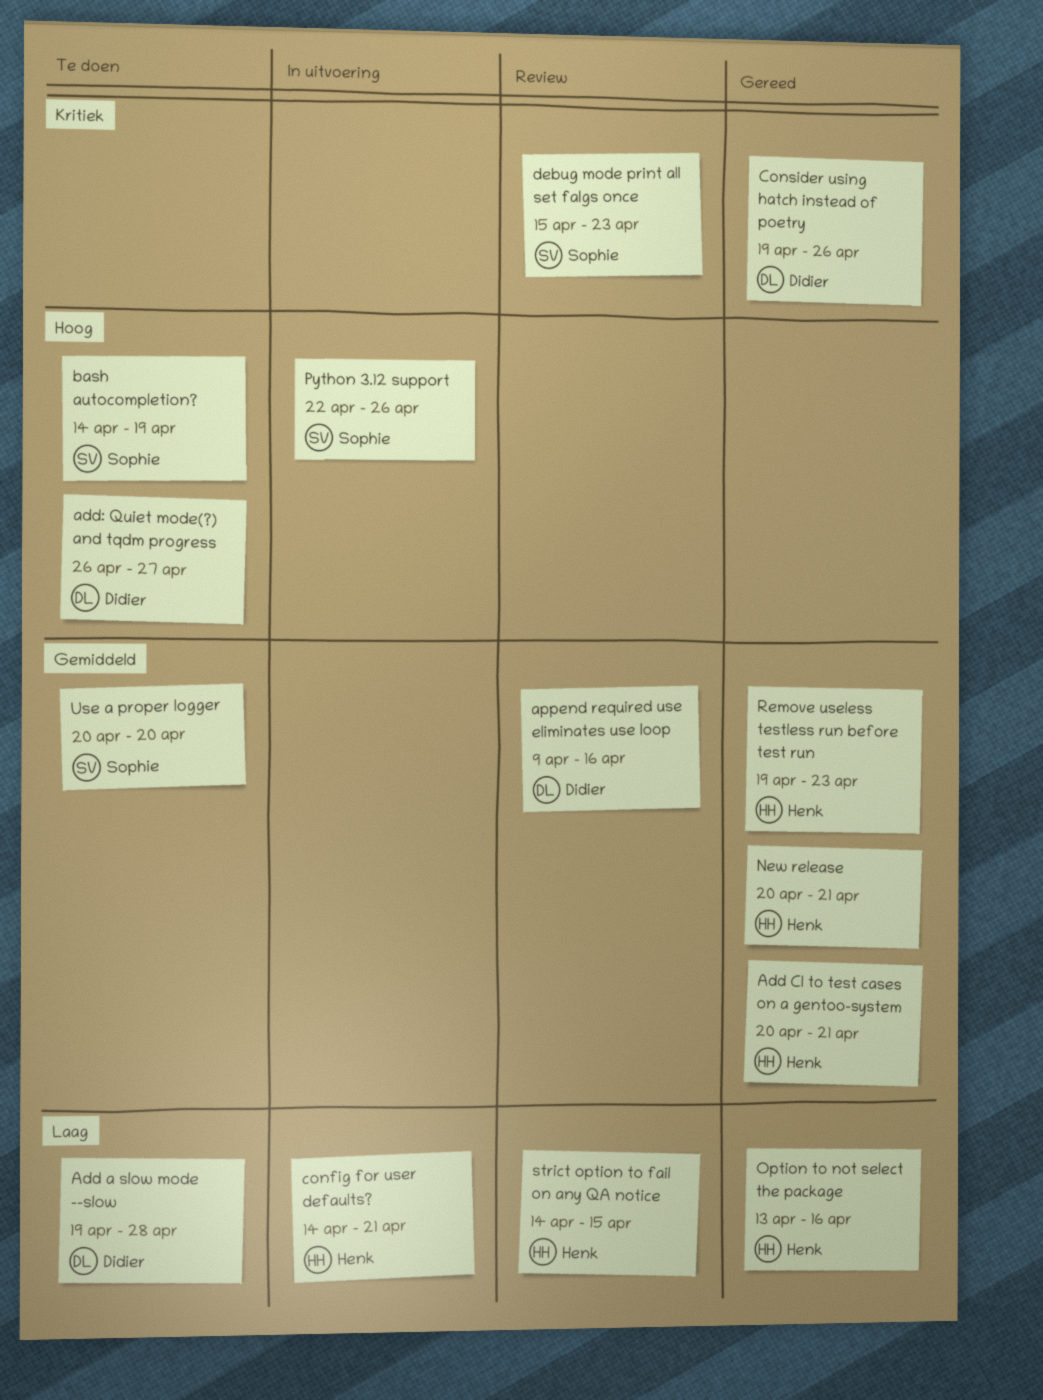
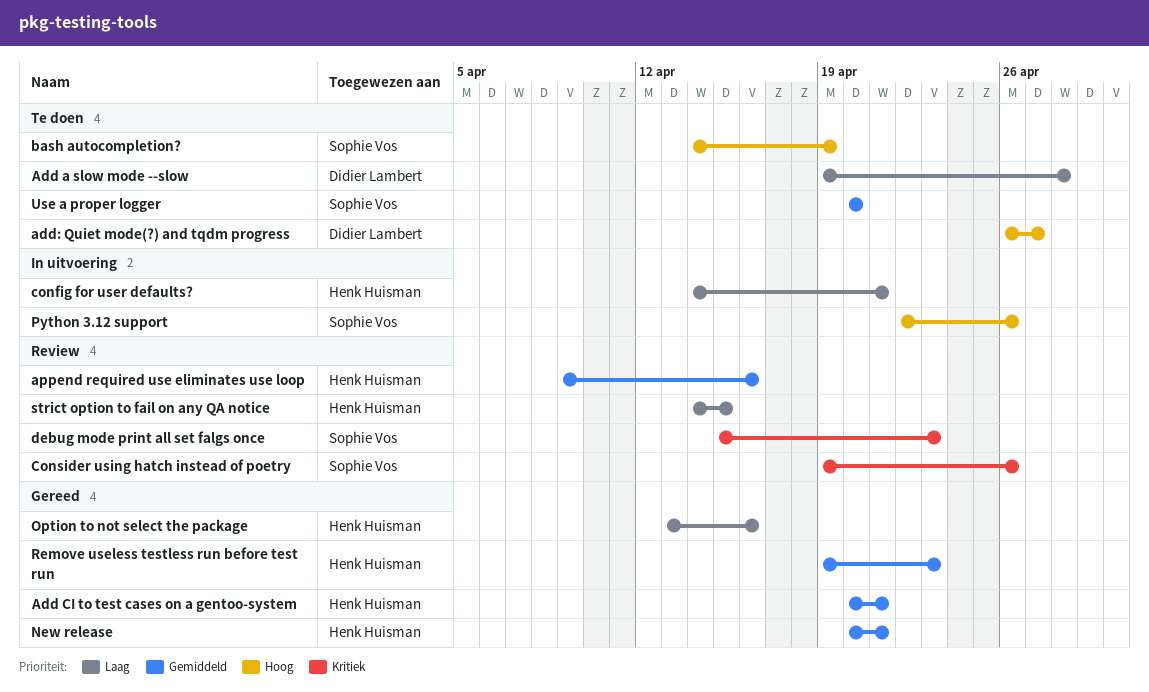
append required use eliminates use loop, owner: Didier Lambert -> Henk Huisman
Consider using hatch instead of poetry, status: Gereed -> Review
Consider using hatch instead of poetry, owner: Didier Lambert -> Sophie Vos

